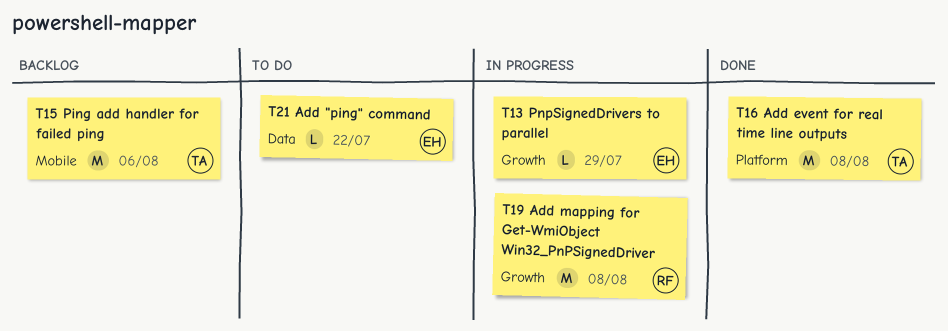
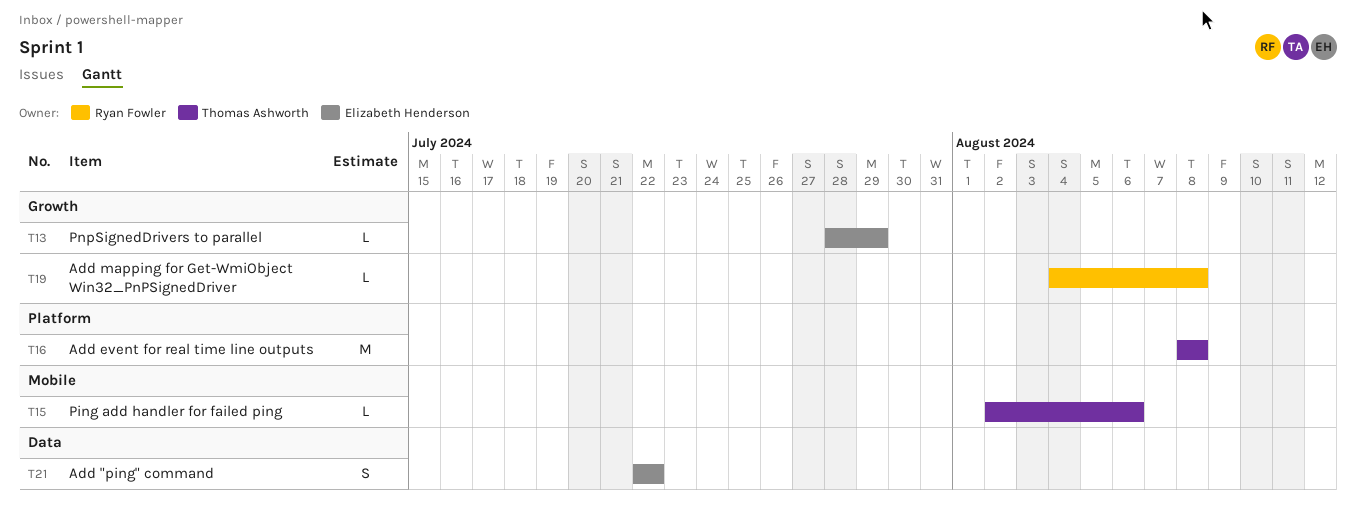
T15, estimate: M -> L
T19, estimate: M -> L
T21, estimate: L -> S

